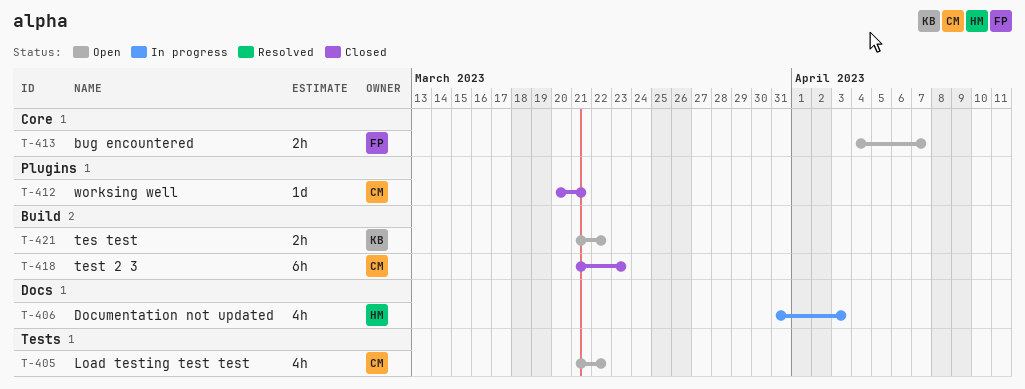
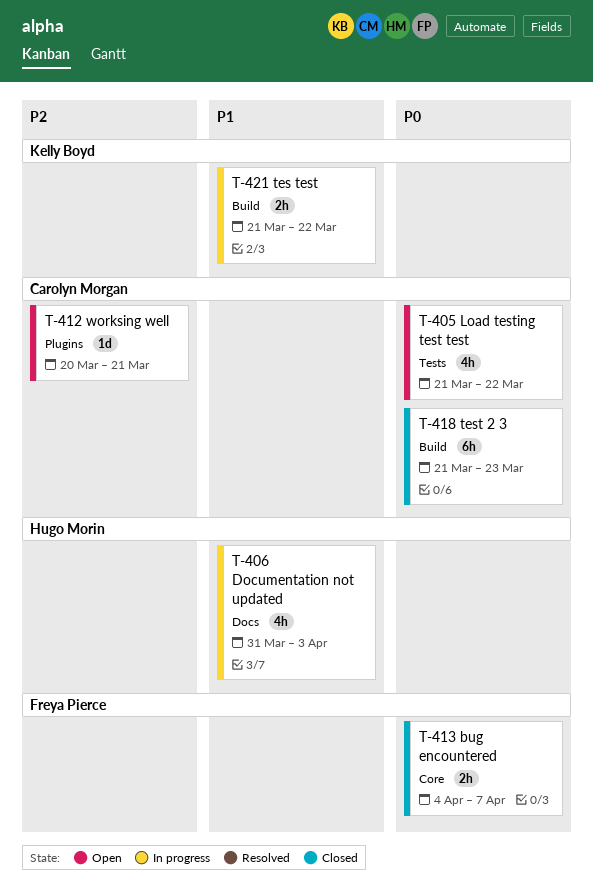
T-412, status: Closed -> Open
T-413, status: Open -> Closed
T-421, status: Open -> In progress

